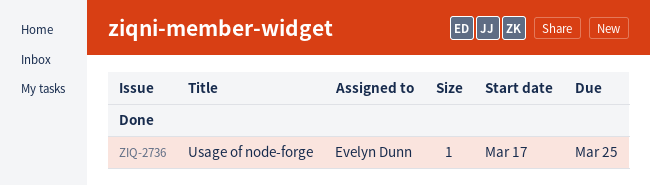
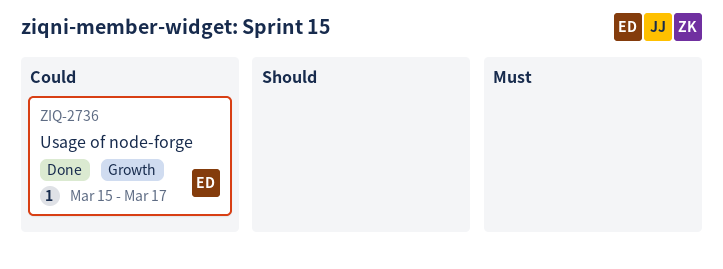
ZIQ-2736, start: Mar 17 -> Mar 15
ZIQ-2736, due: Mar 25 -> Mar 17

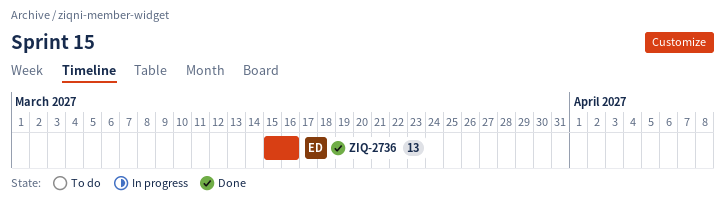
ZIQ-2736, estimate: 1 -> 13
ZIQ-2736, due: Mar 17 -> Mar 16

